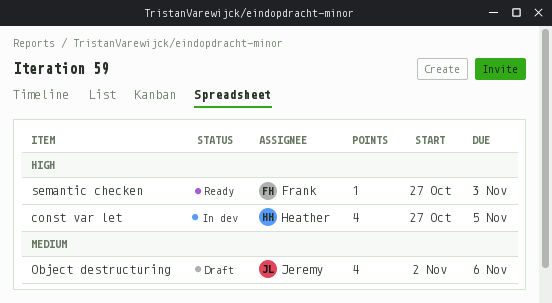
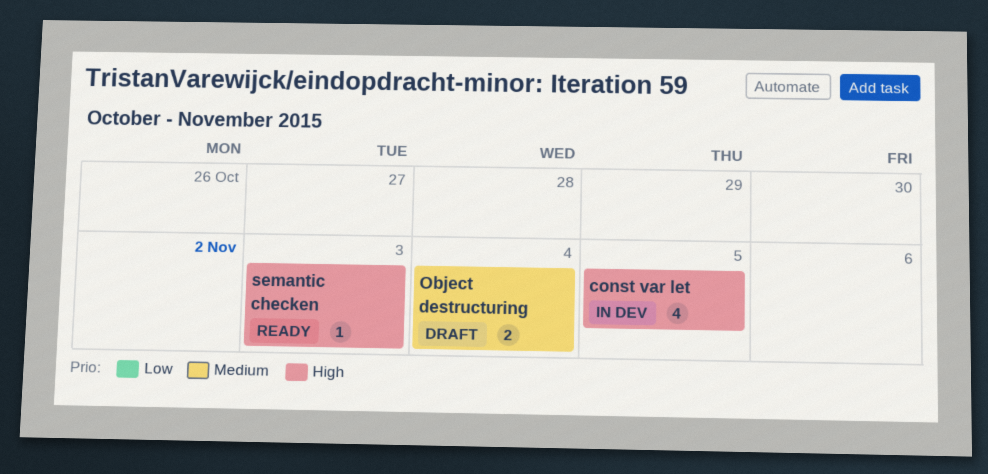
Object destructuring, estimate: 4 -> 2
Object destructuring, due: Nov 6 -> Nov 4

